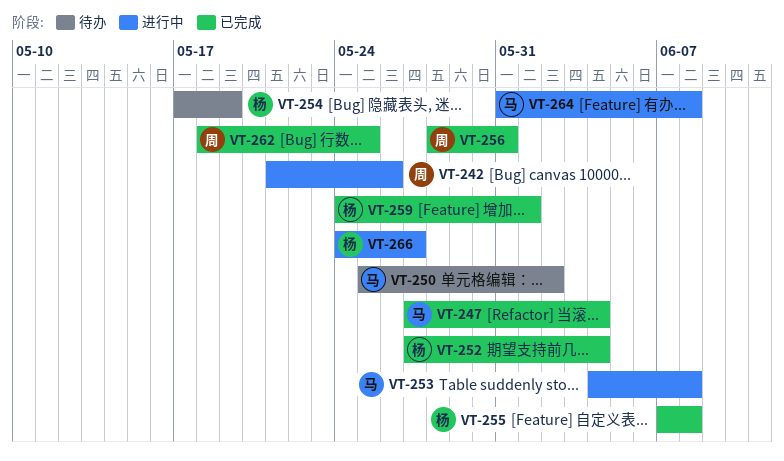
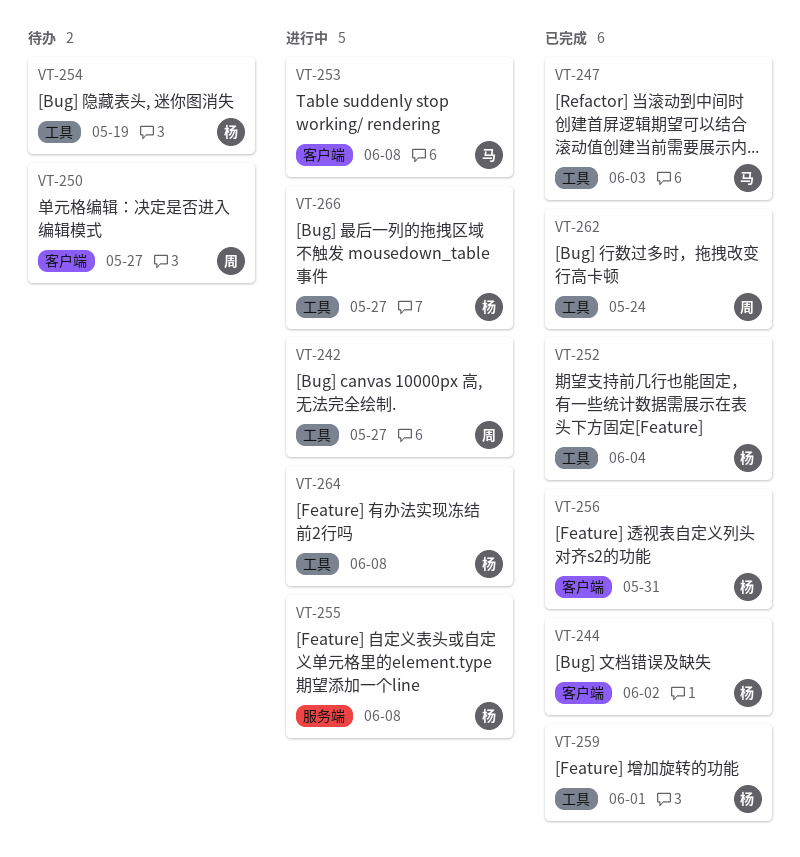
VT-242, due: May 26 -> May 27
VT-244: none -> present
VT-247, due: Jun 4 -> Jun 3
VT-250, owner: 马 -> 周
VT-250, due: Jun 2 -> May 27
VT-255, status: 已完成 -> 进行中
VT-256, owner: 周 -> 杨
VT-262, due: May 25 -> May 24
VT-264, owner: 马 -> 杨

